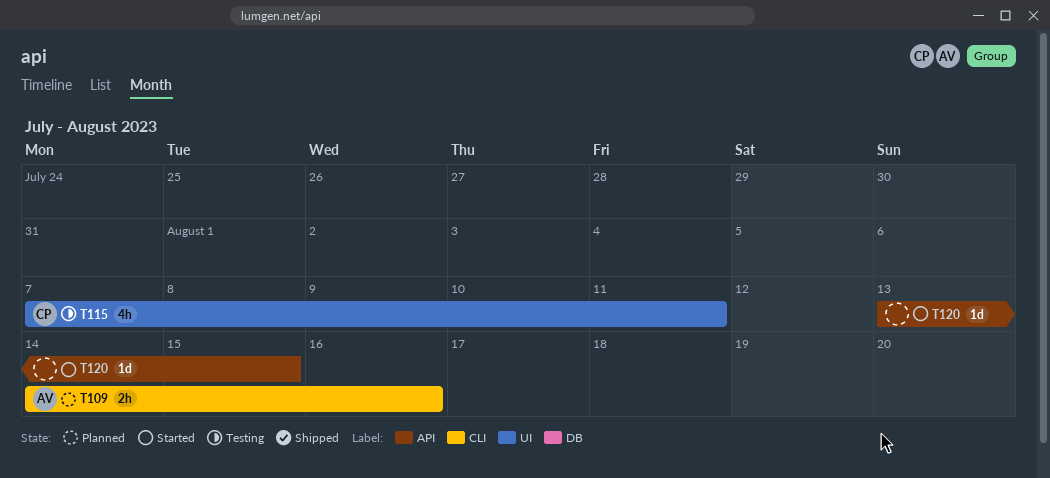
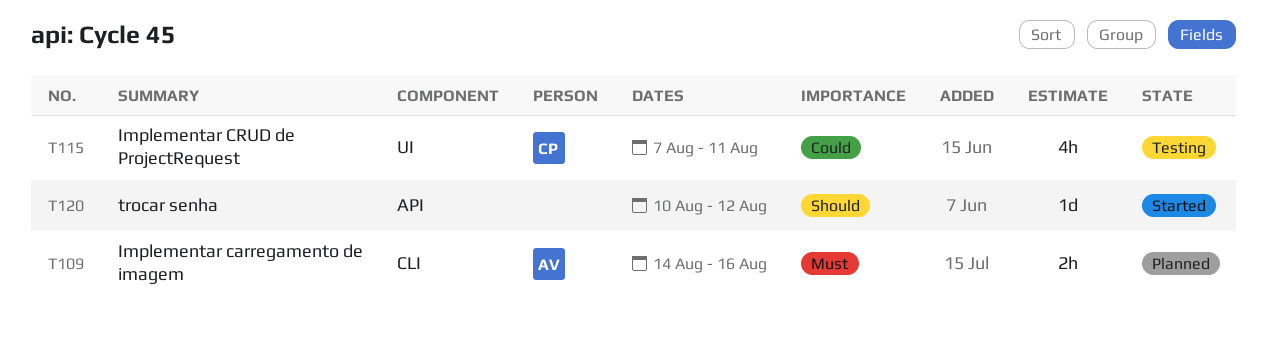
T120, start: Aug 13 -> Aug 10
T120, due: Aug 15 -> Aug 12

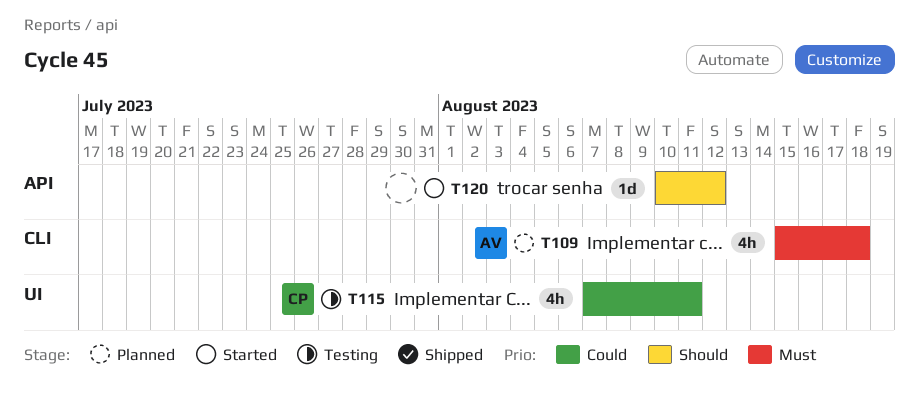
T109, estimate: 2h -> 4h
T109, start: Aug 14 -> Aug 15
T109, due: Aug 16 -> Aug 18

